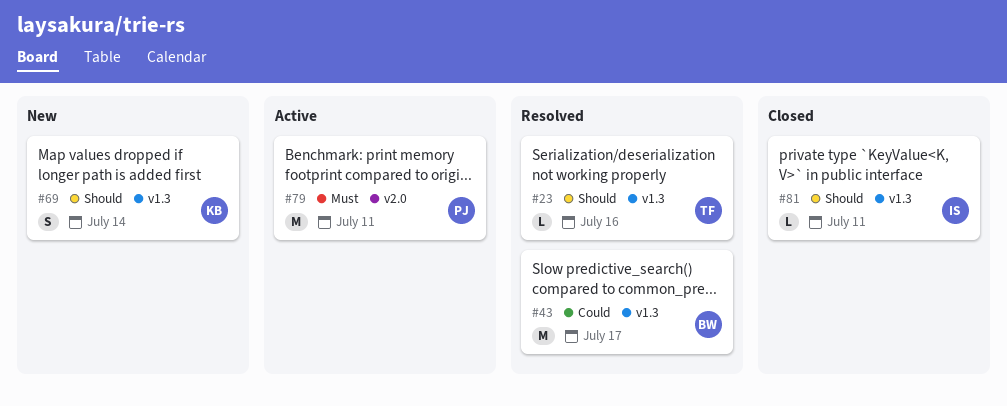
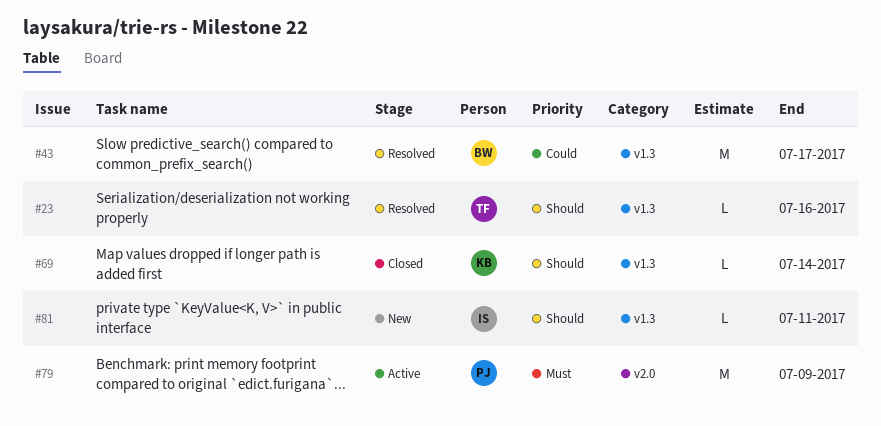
#69, status: New -> Closed
#69, estimate: S -> L
#79, due: Jul 11 -> Jul 9
#81, status: Closed -> New

